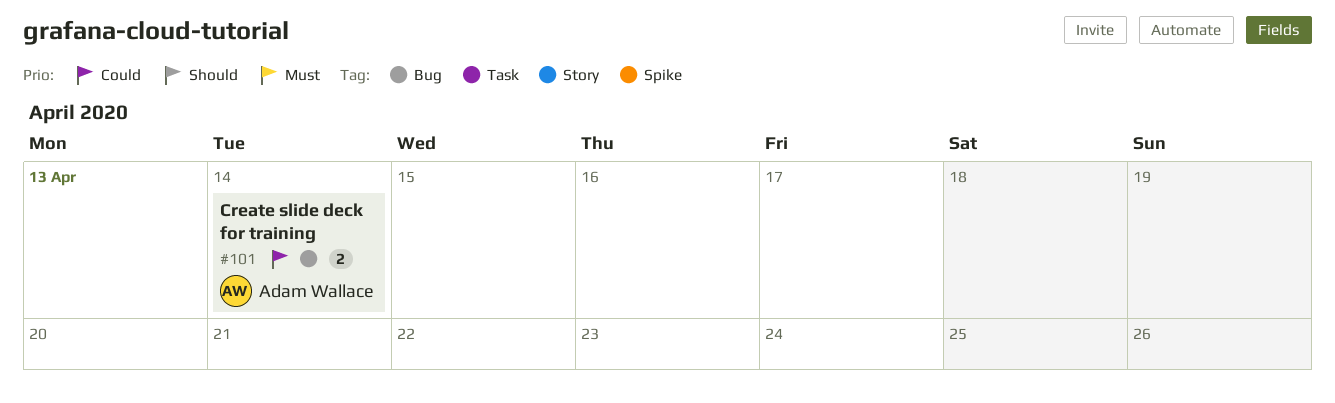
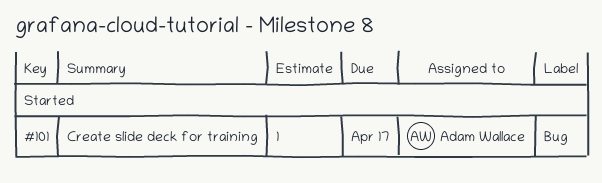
#101, estimate: 2 -> 1
#101, due: Apr 14 -> Apr 17

